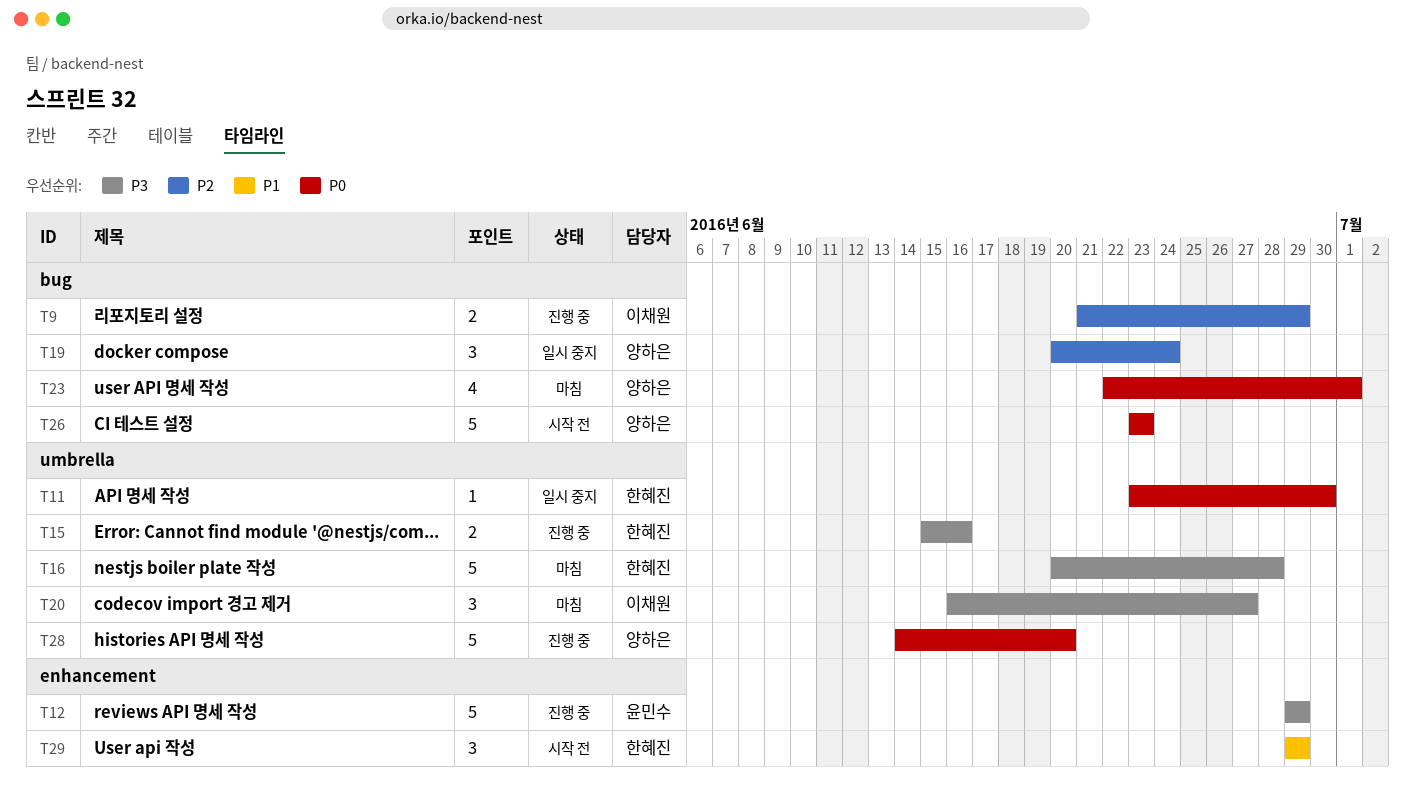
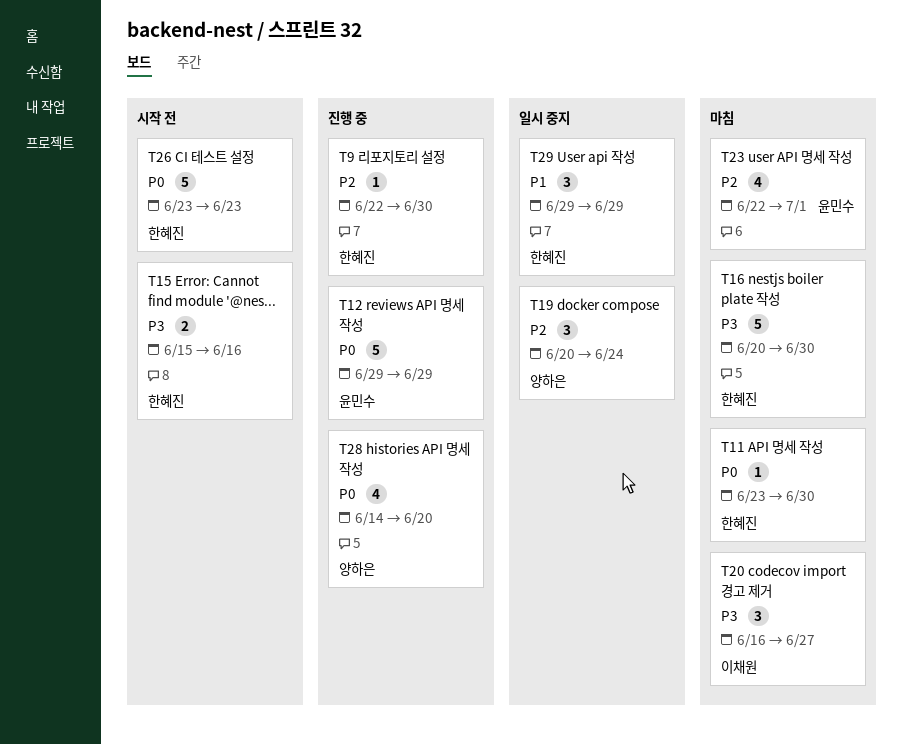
T9, owner: 이채원 -> 한혜진
T9, estimate: 2 -> 1
T9, start: Jun 21 -> Jun 22
T9, due: Jun 29 -> Jun 30
T11, status: 일시 중지 -> 마침
T12, priority: P3 -> P0
T15, status: 진행 중 -> 시작 전
T16, due: Jun 28 -> Jun 30
T23, owner: 양하은 -> 윤민수
T23, priority: P0 -> P2
T26, owner: 양하은 -> 한혜진
T28, estimate: 5 -> 4
T29, status: 시작 전 -> 일시 중지

